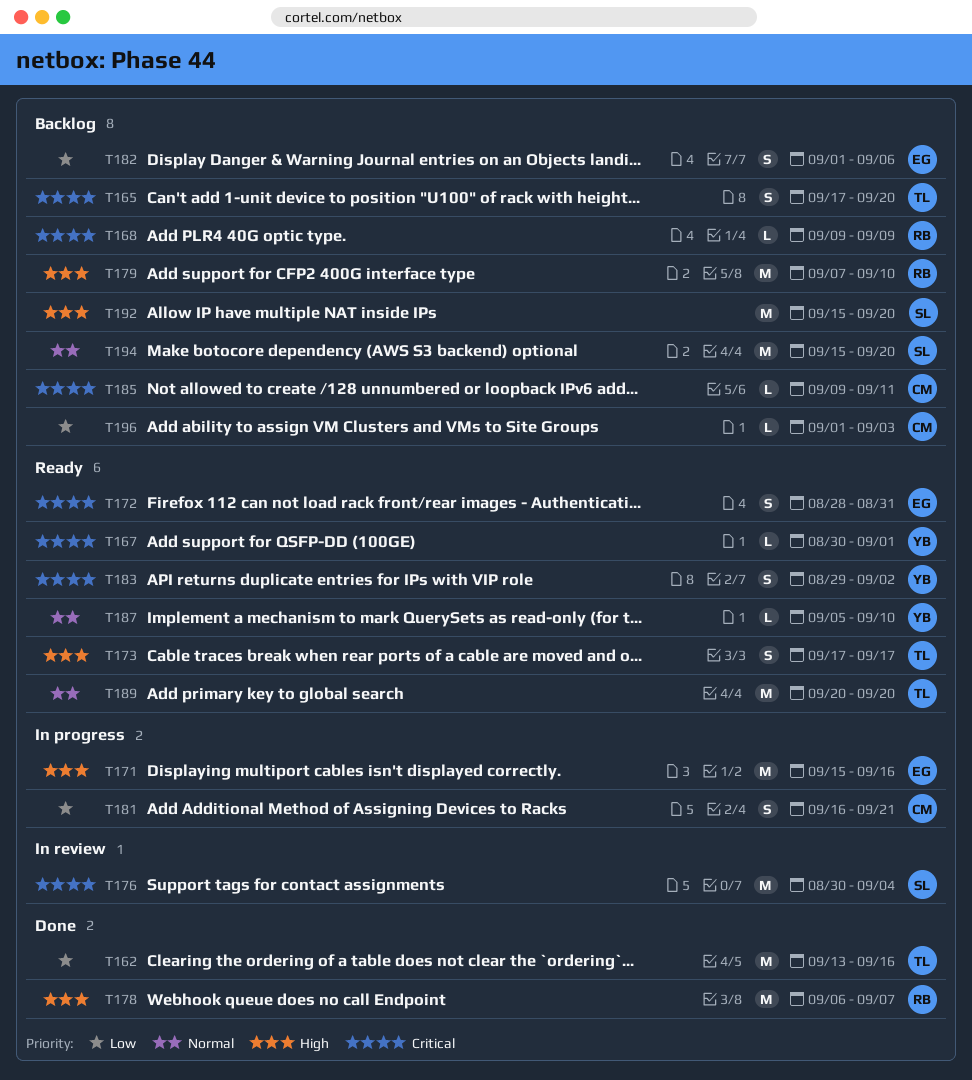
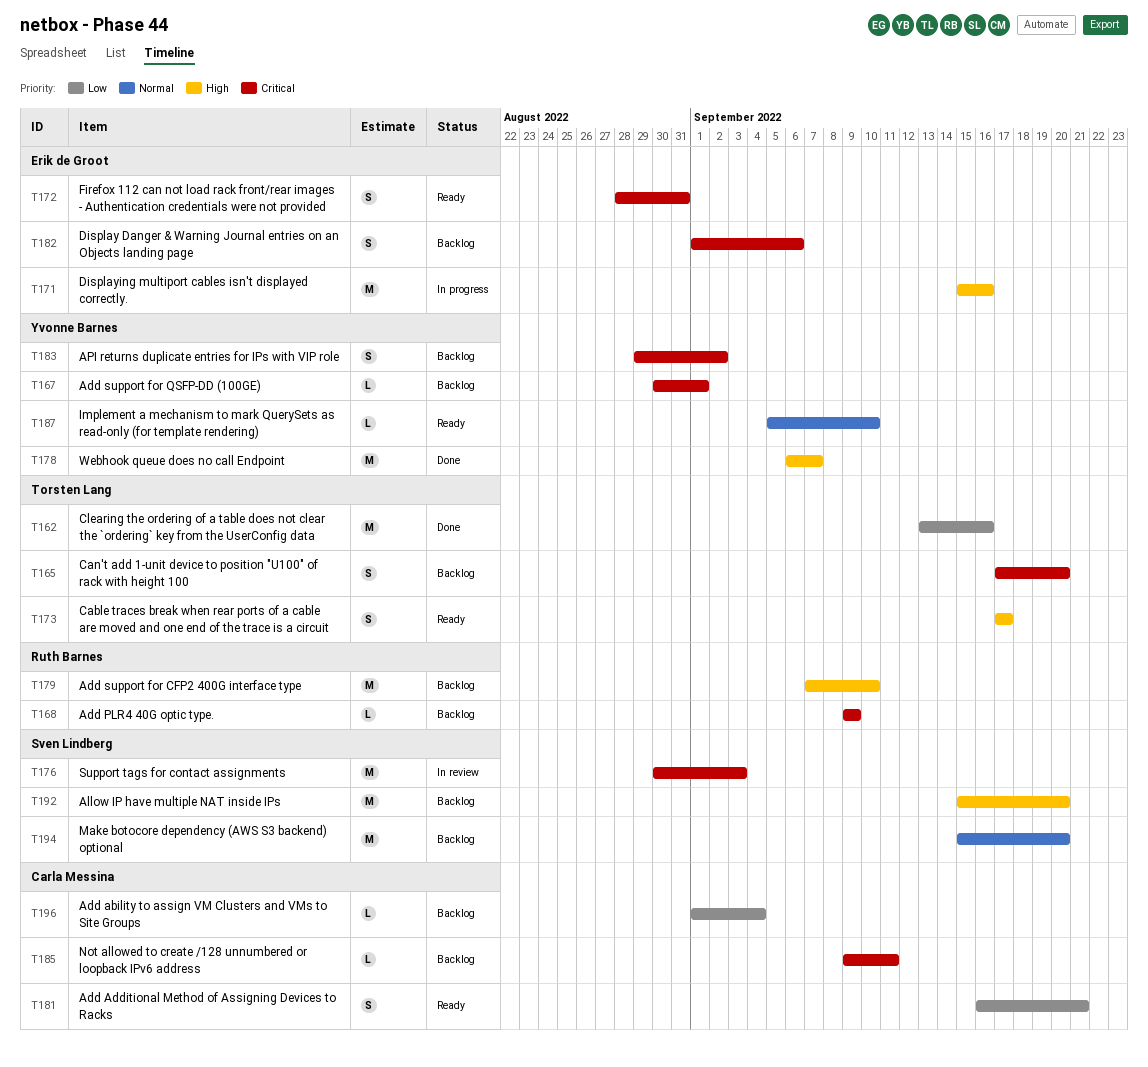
T167, status: Ready -> Backlog
T176, due: Sep 4 -> Sep 3
T178, owner: Ruth Barnes -> Yvonne Barnes
T181, status: In progress -> Ready
T182, priority: Low -> Critical
T183, status: Ready -> Backlog
T189: present -> none
T196, due: Sep 3 -> Sep 4

